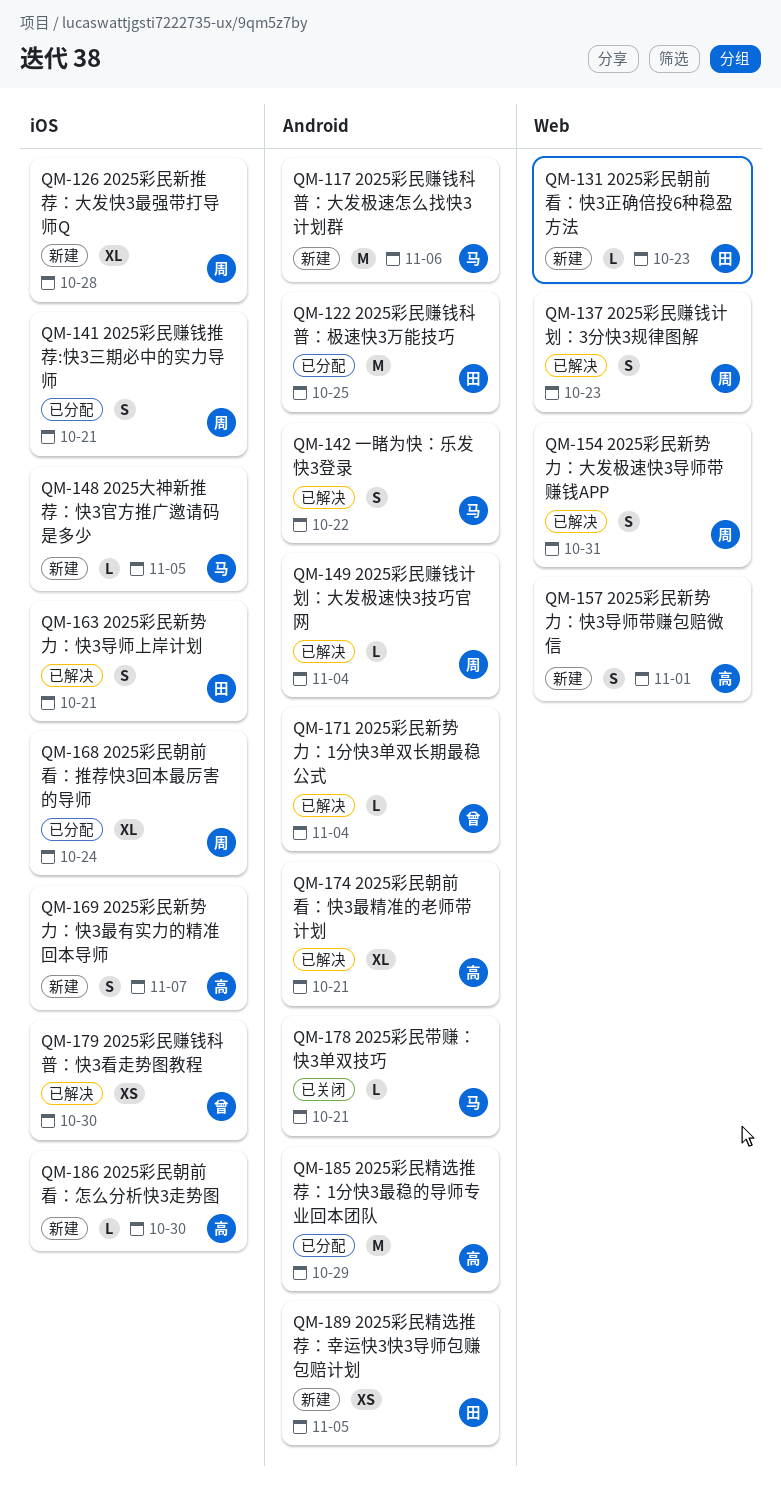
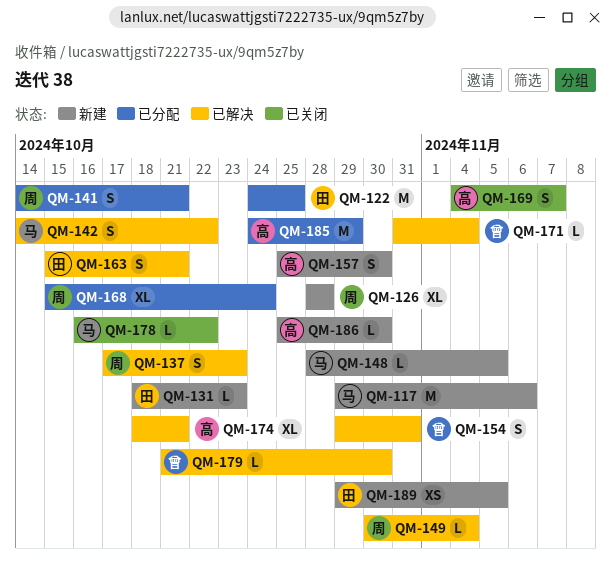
QM-154, owner: 周 -> 曾
QM-157, due: Nov 1 -> Oct 30
QM-169, status: 新建 -> 已关闭
QM-178, due: Oct 21 -> Oct 22
QM-179, estimate: XS -> L

